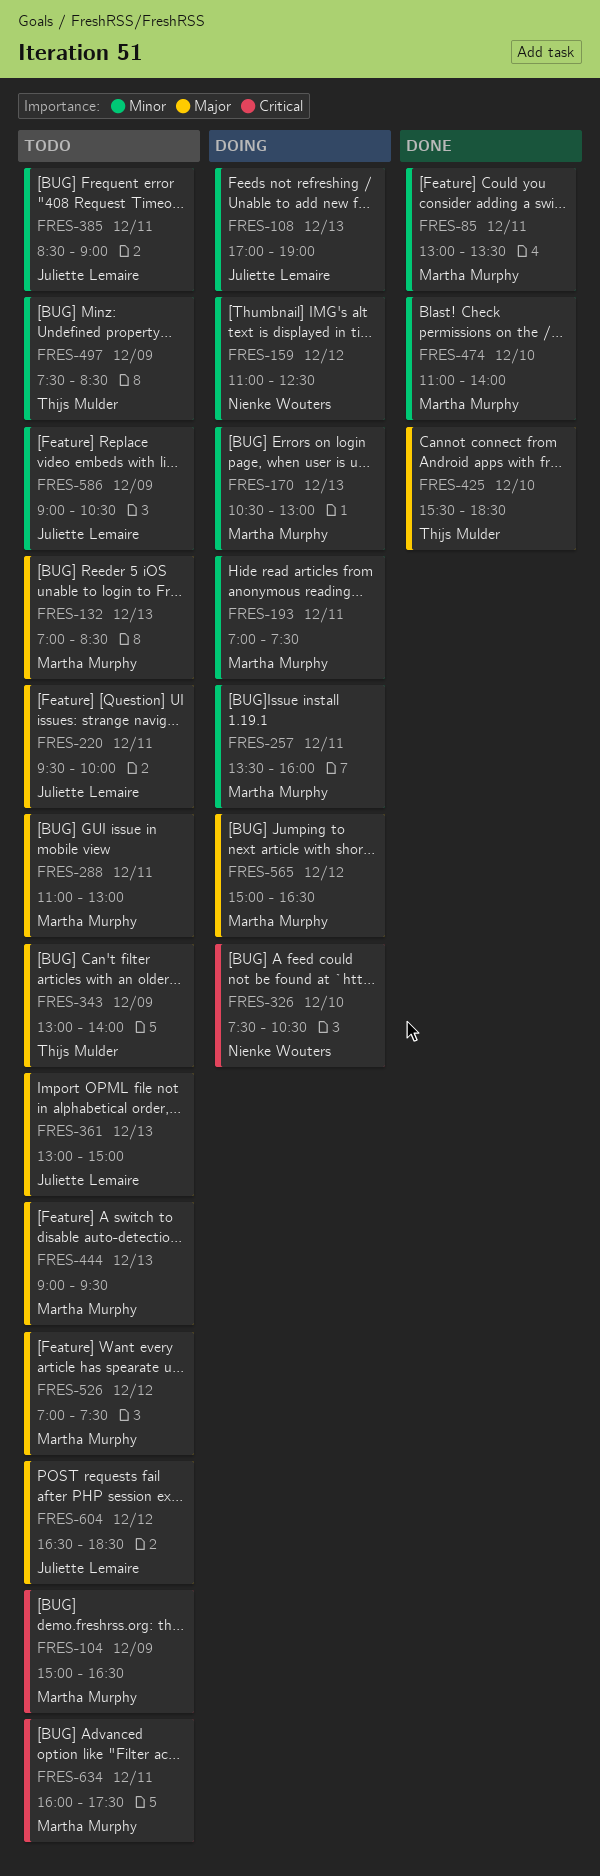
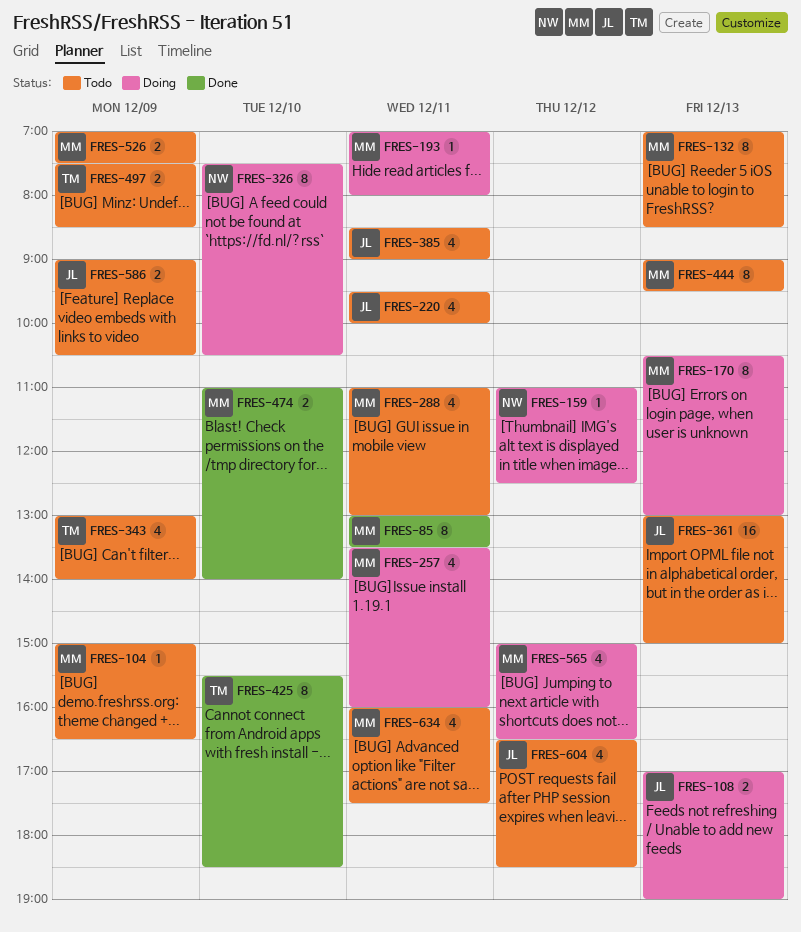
FRES-193, ends: 07:30 -> 08:00
FRES-526, day: Dec 12 -> Dec 9

